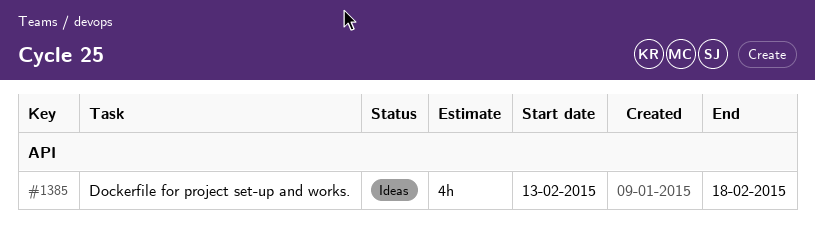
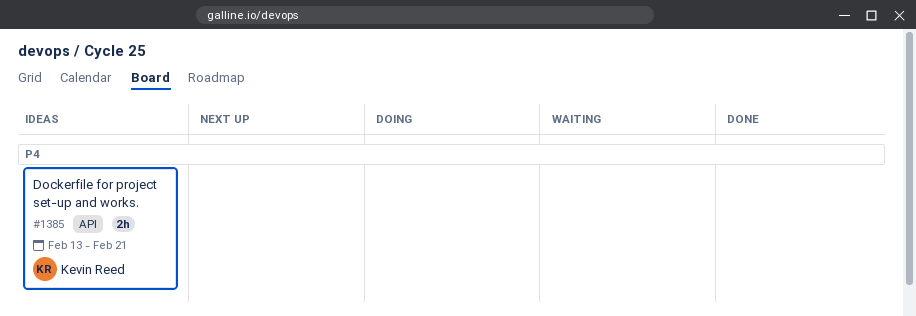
#1385, estimate: 4h -> 2h
#1385, due: Feb 18 -> Feb 21

